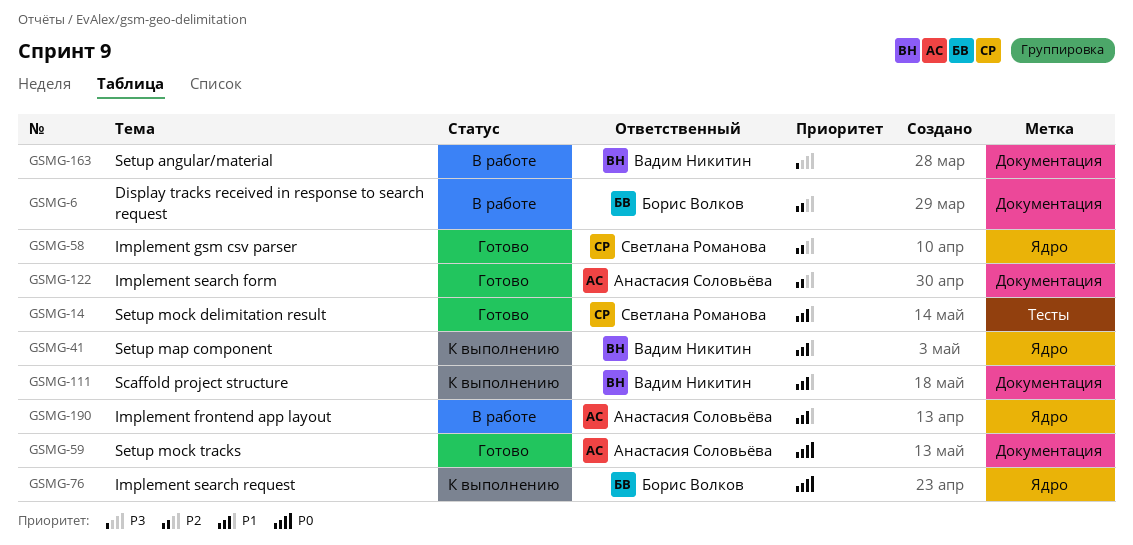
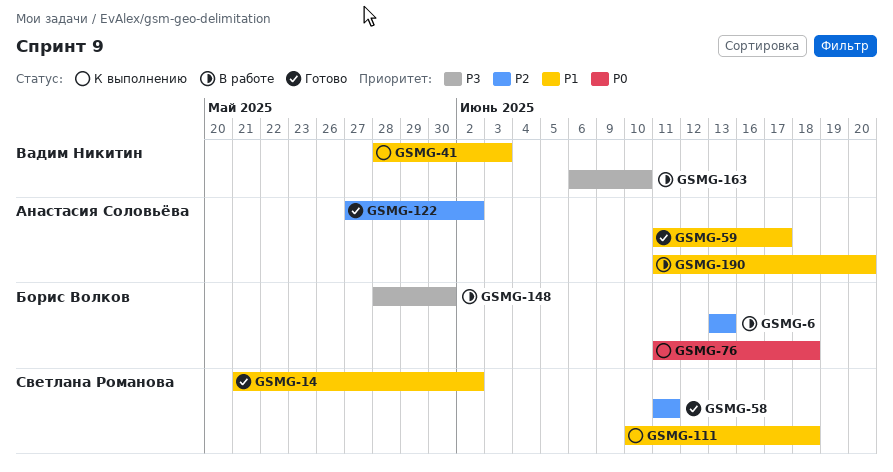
GSMG-59, priority: P0 -> P1
GSMG-111, owner: Вадим Никитин -> Светлана Романова
GSMG-148: none -> present

